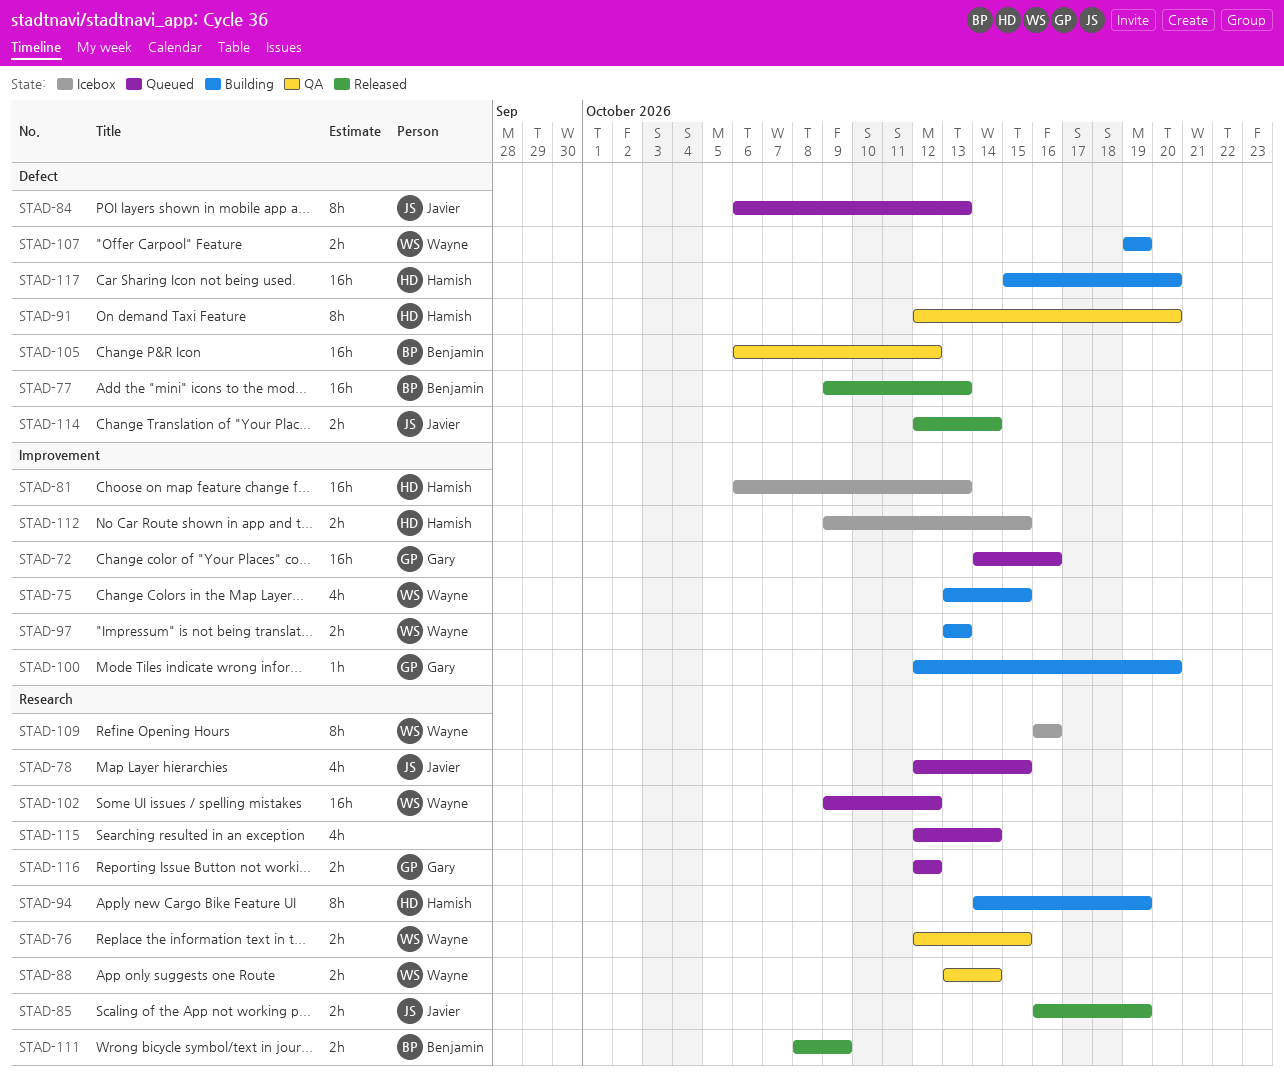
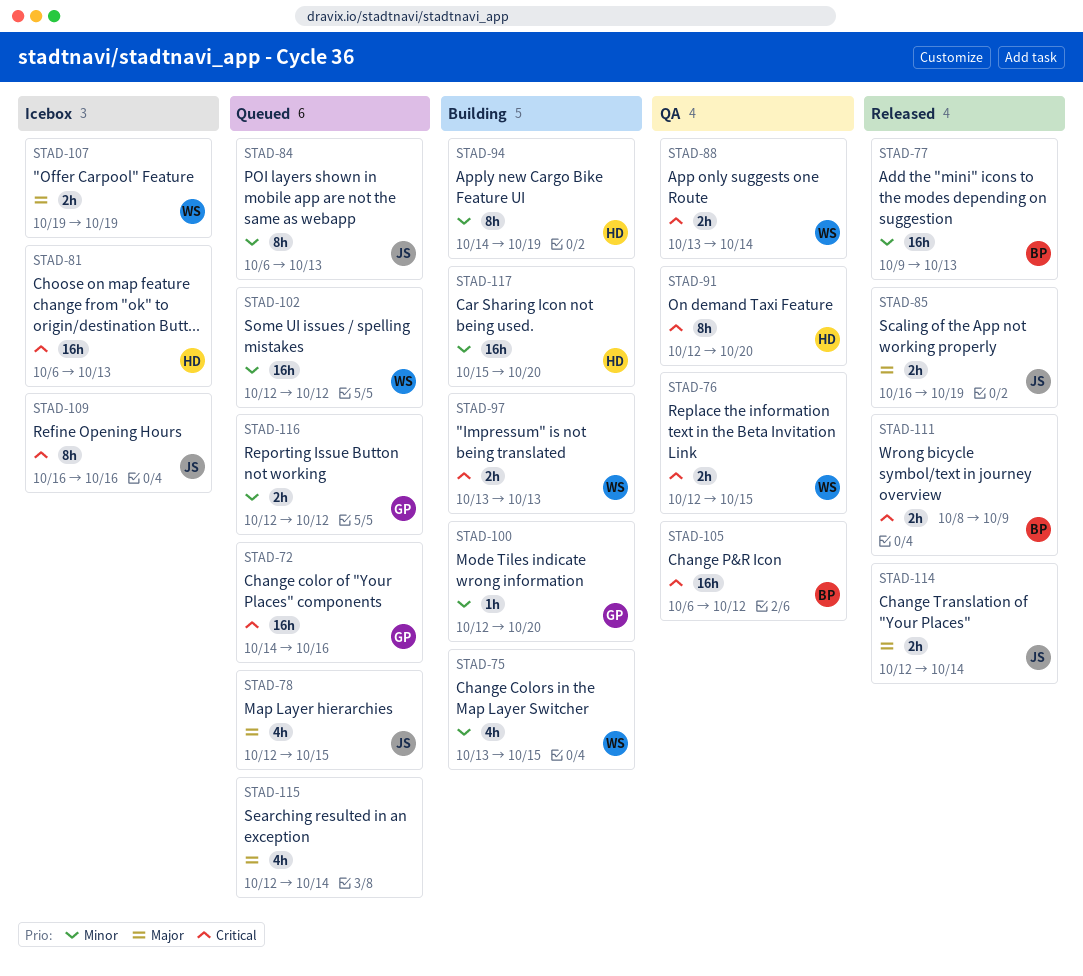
STAD-102, start: Oct 9 -> Oct 12
STAD-107, status: Building -> Icebox
STAD-109, owner: Wayne -> Javier
STAD-112: present -> none

